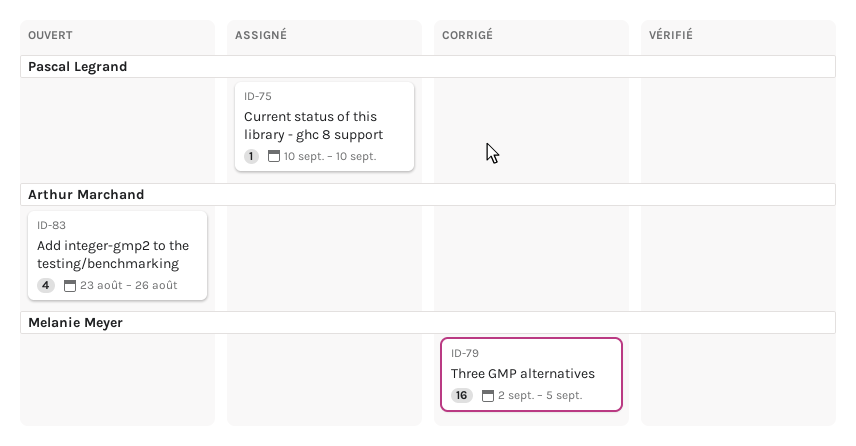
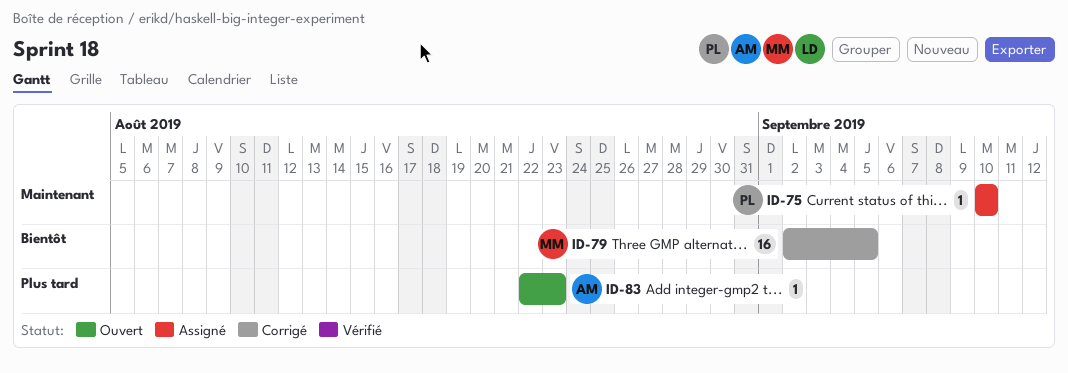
ID-83, estimate: 4 -> 1
ID-83, start: Aug 23 -> Aug 22
ID-83, due: Aug 26 -> Aug 23

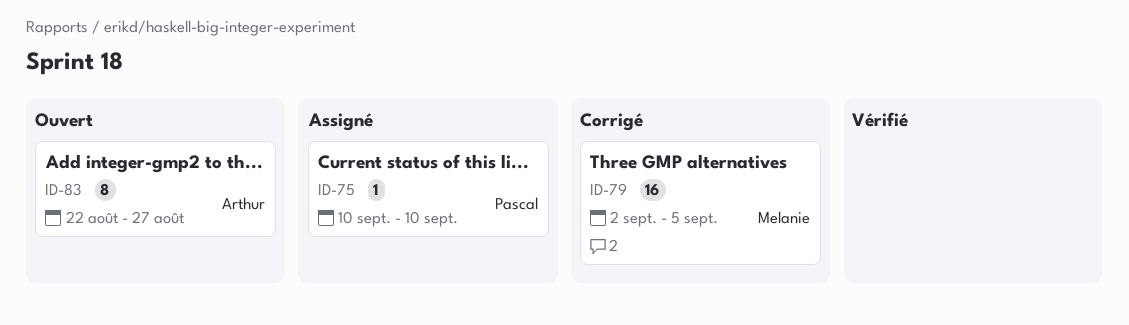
ID-83, estimate: 1 -> 8
ID-83, due: Aug 23 -> Aug 27

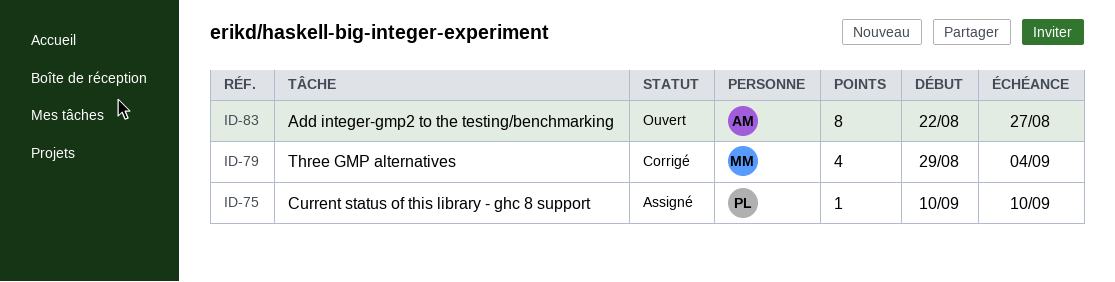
ID-79, estimate: 16 -> 4
ID-79, start: Sep 2 -> Aug 29
ID-79, due: Sep 5 -> Sep 4

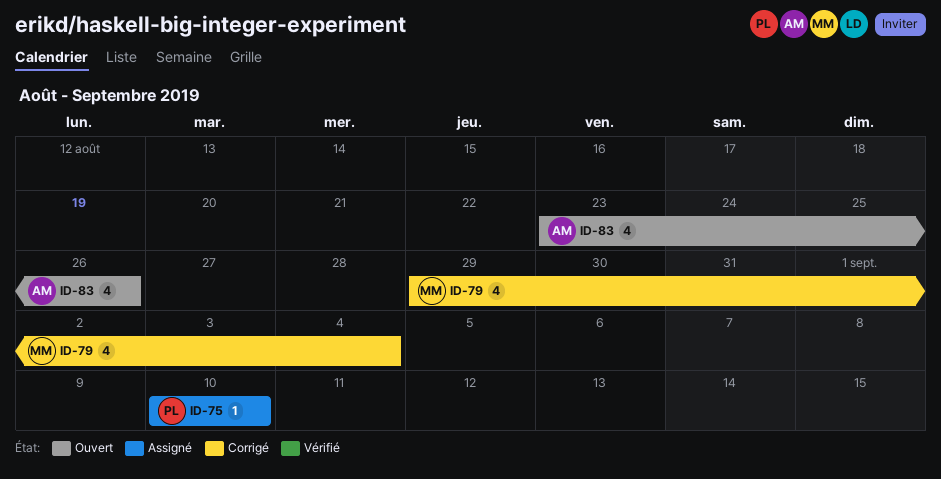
ID-83, estimate: 8 -> 4
ID-83, start: Aug 22 -> Aug 23
ID-83, due: Aug 27 -> Aug 26

